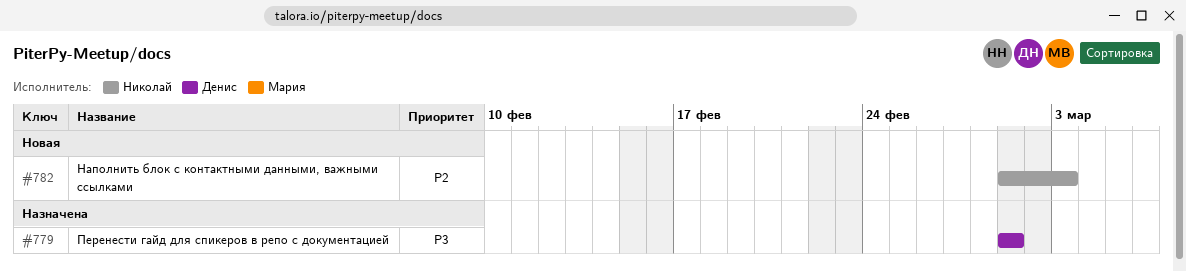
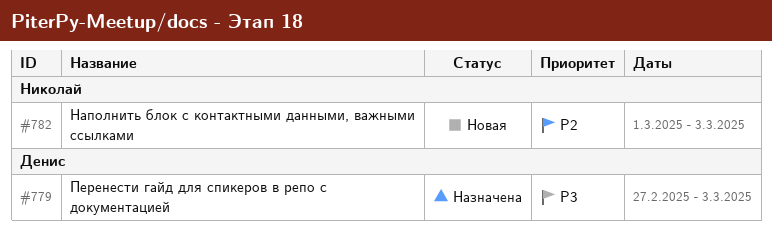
#779, start: Mar 1 -> Feb 27
#779, due: Mar 1 -> Mar 3

